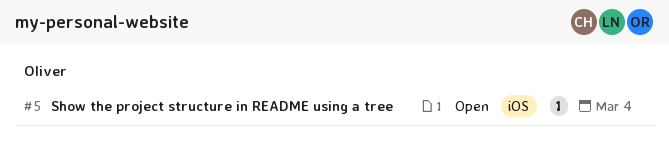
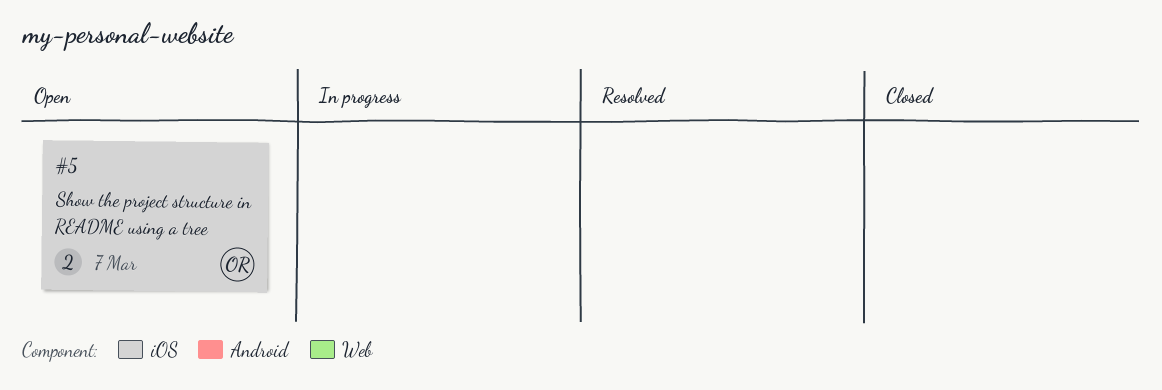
#5, estimate: 1 -> 2
#5, due: Mar 4 -> Mar 7

